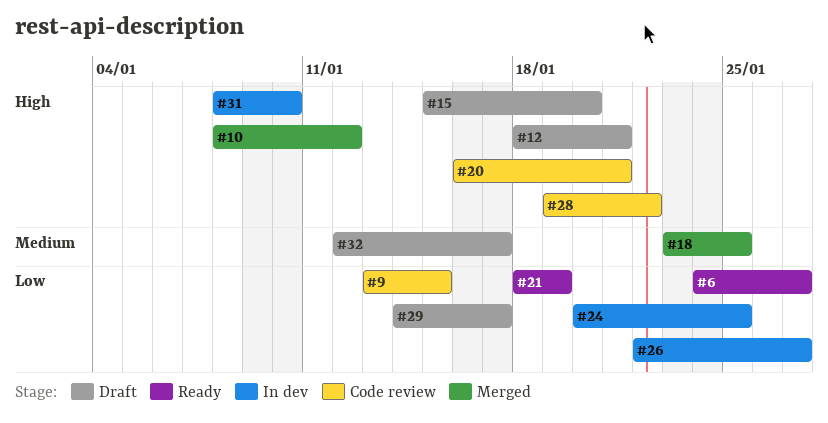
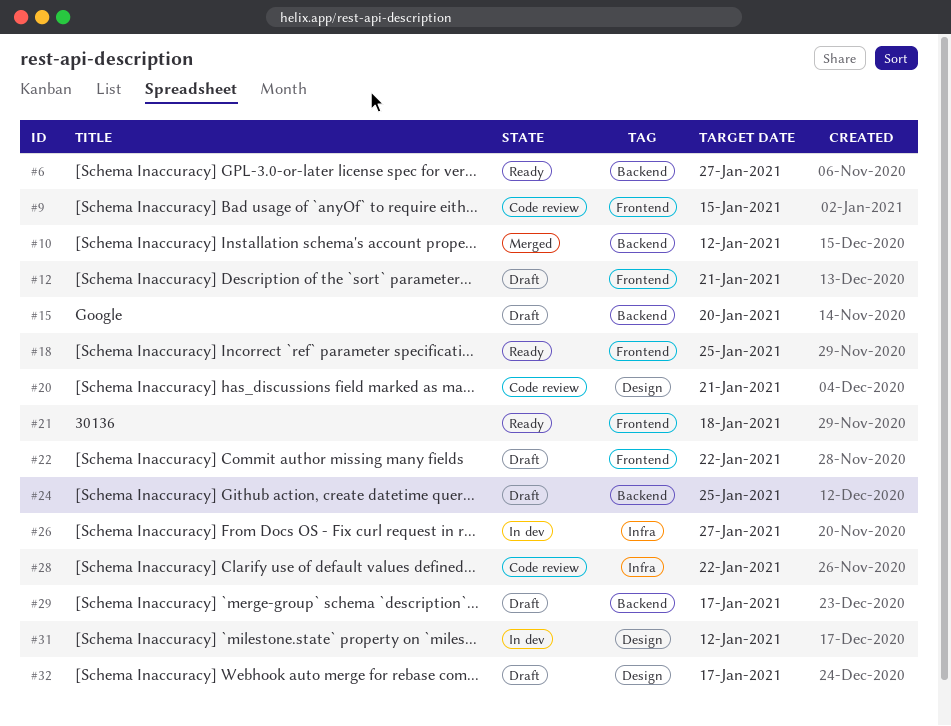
#18, status: Merged -> Ready
#21, due: Jan 19 -> Jan 18
#22: none -> present
#24, status: In dev -> Draft
#31, due: Jan 10 -> Jan 12

